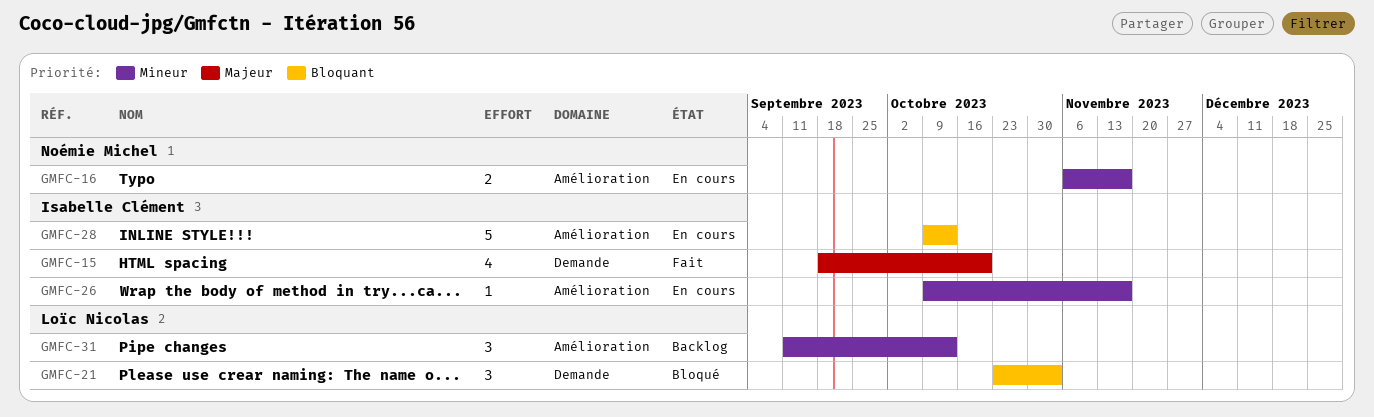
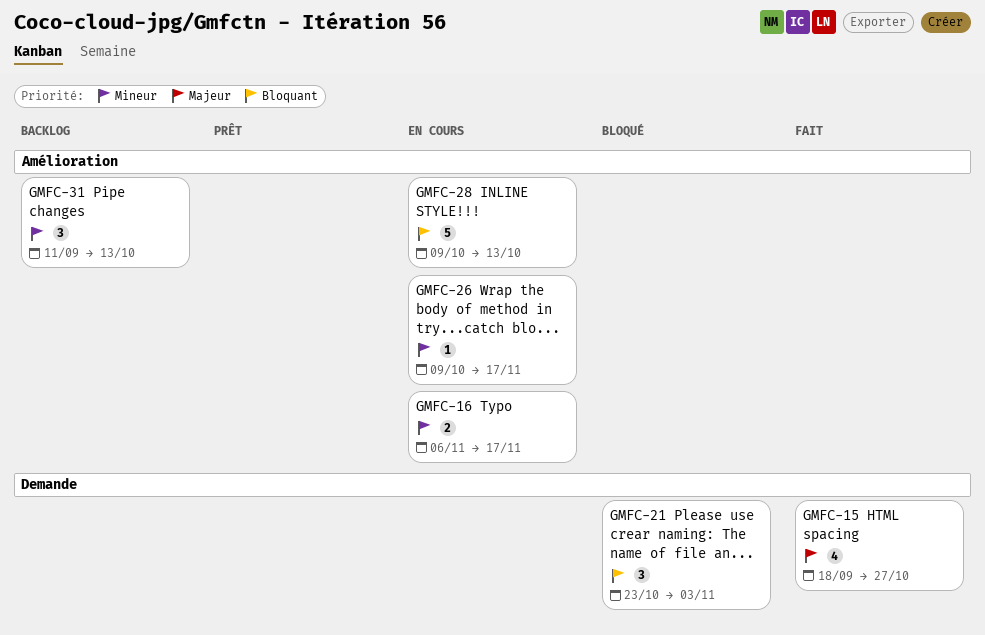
GMFC-15, due: Oct 20 -> Oct 27

